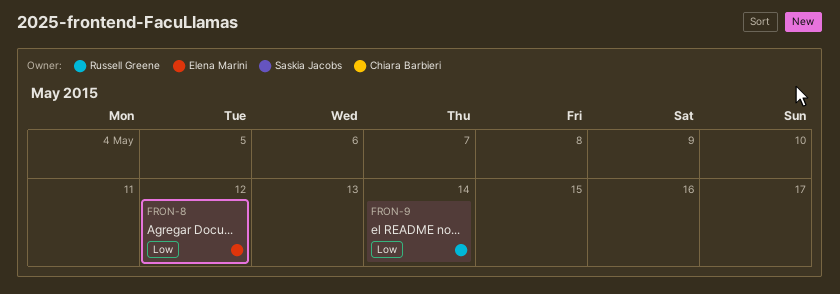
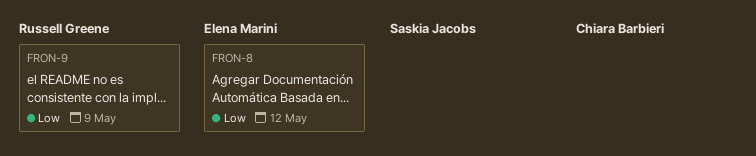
FRON-9, due: May 14 -> May 9

